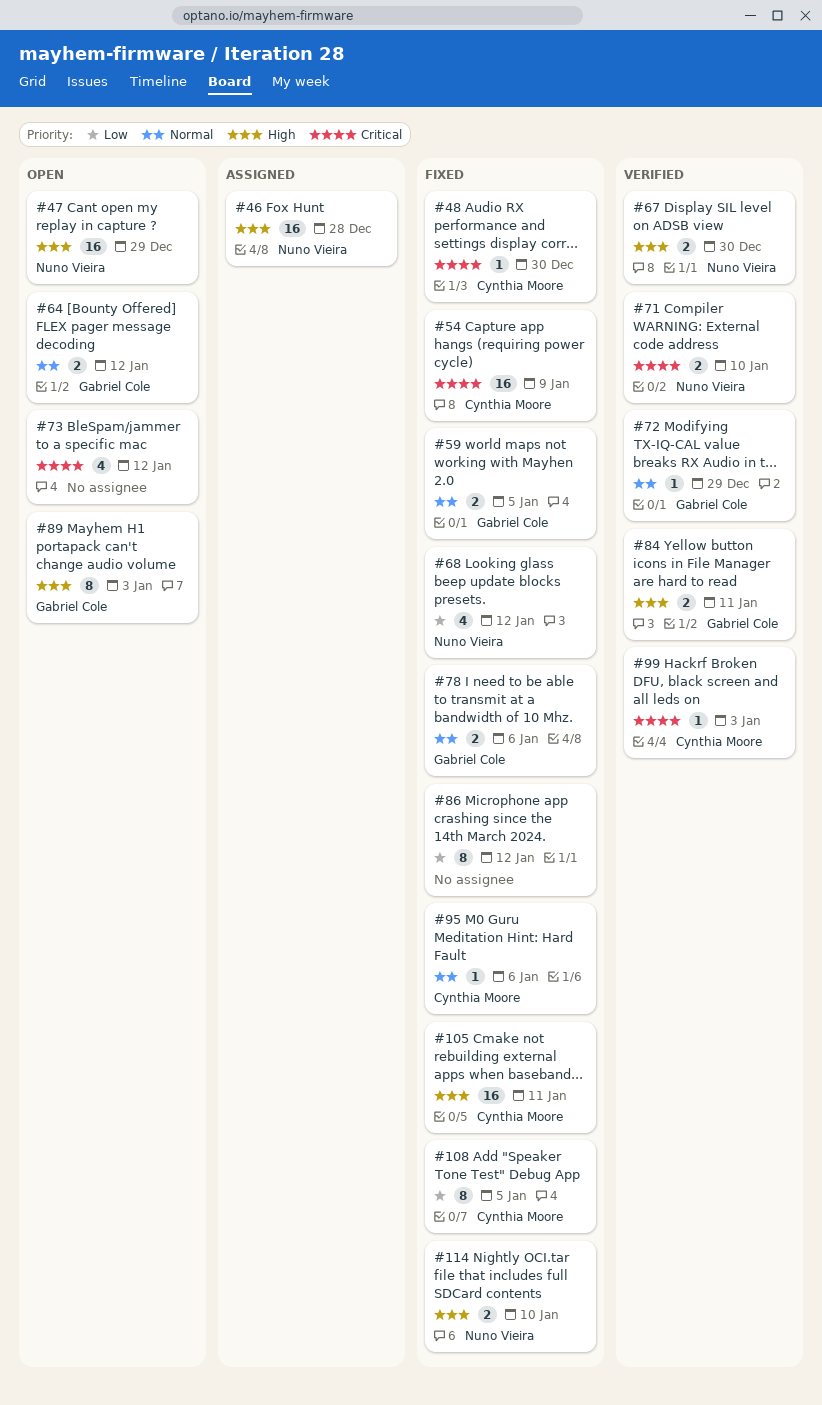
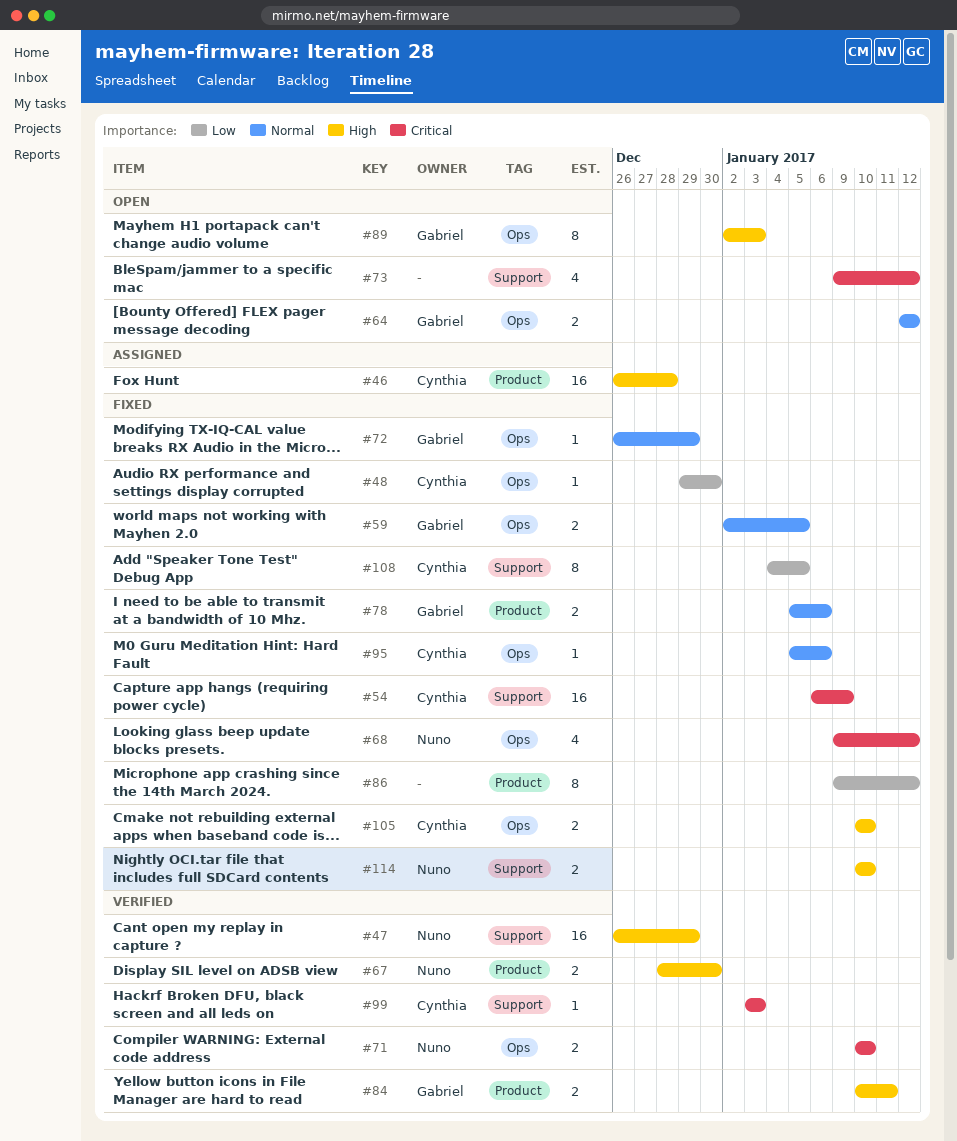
#46, owner: Nuno Vieira -> Cynthia Moore
#47, status: Open -> Verified
#48, priority: Critical -> Low
#68, priority: Low -> Critical
#72, status: Verified -> Fixed
#105, estimate: 16 -> 2
#105, due: Jan 11 -> Jan 10

